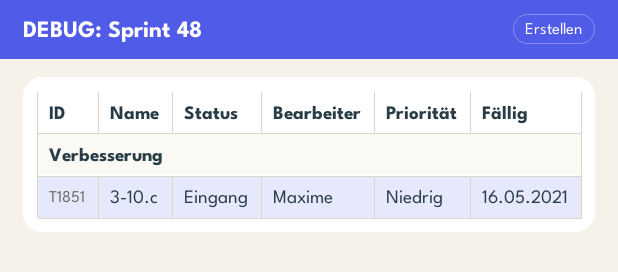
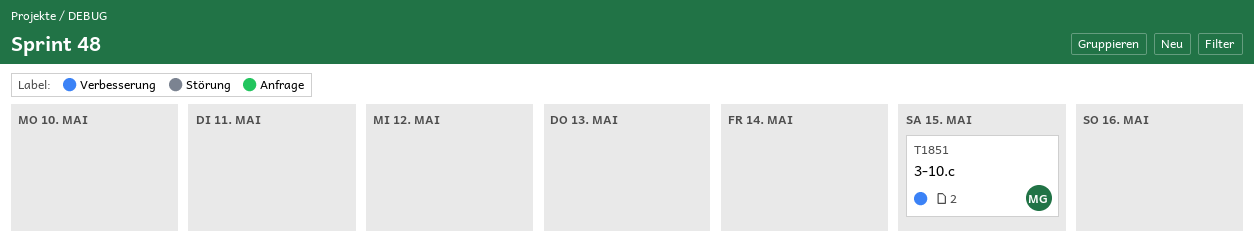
T1851, due: May 16 -> May 15

